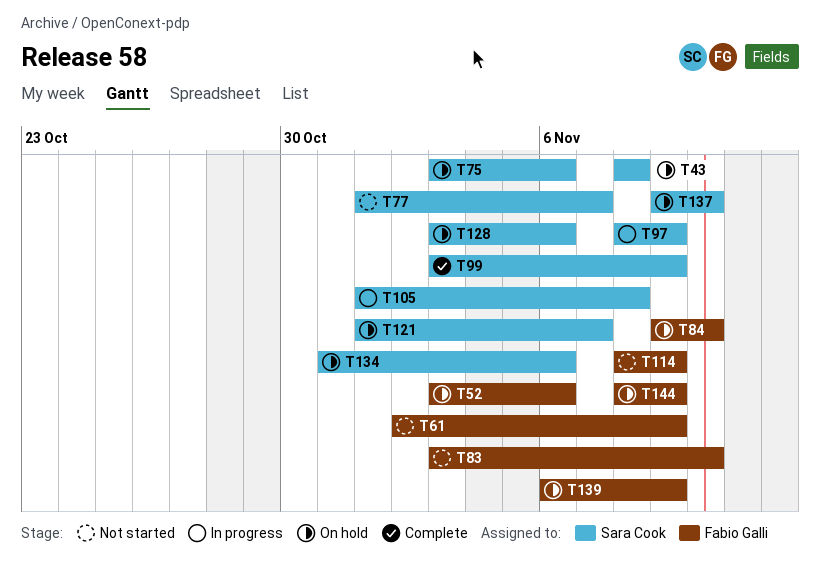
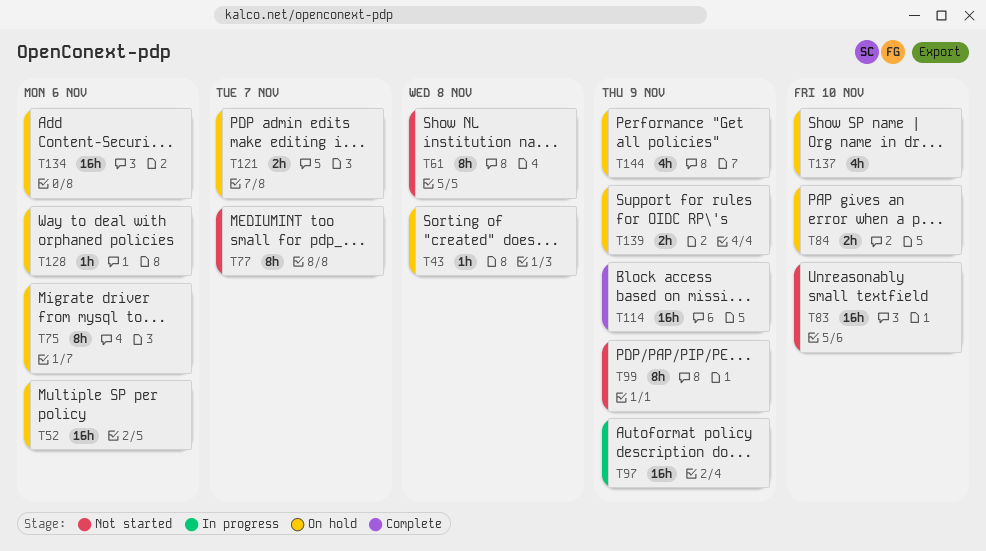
T61, due: Nov 9 -> Nov 8
T99, status: Complete -> Not started
T105: present -> none
T114, status: Not started -> Complete

